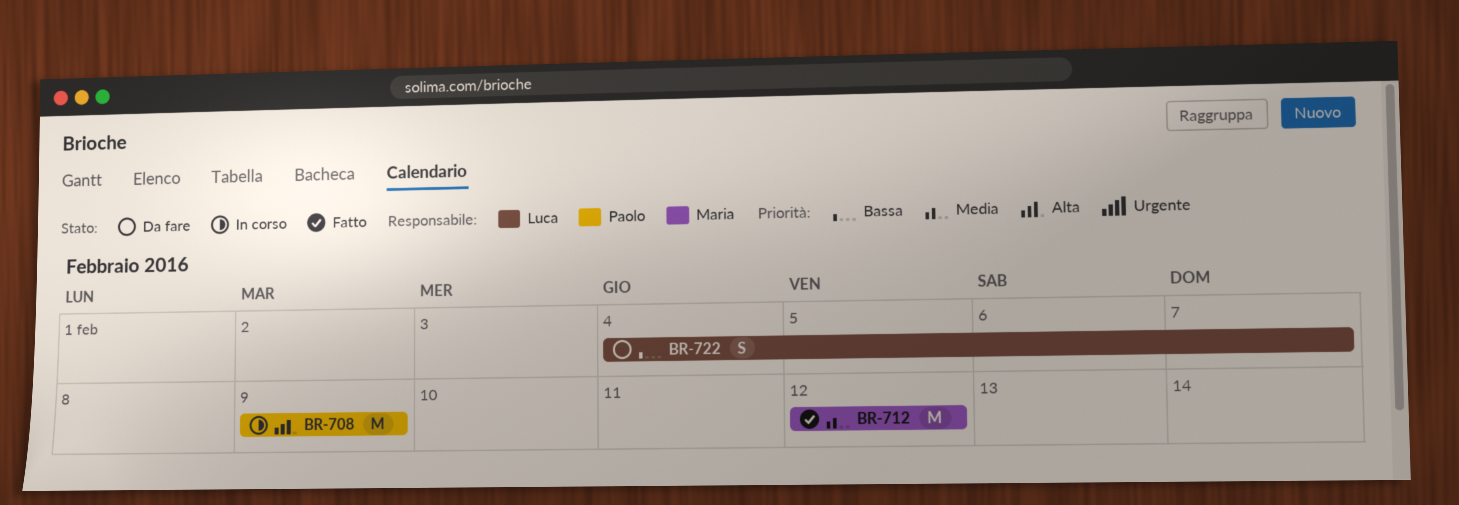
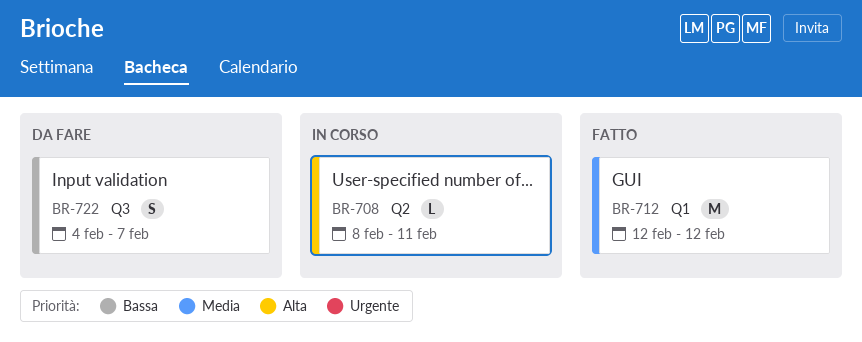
BR-708, estimate: M -> L
BR-708, start: Feb 9 -> Feb 8
BR-708, due: Feb 9 -> Feb 11

